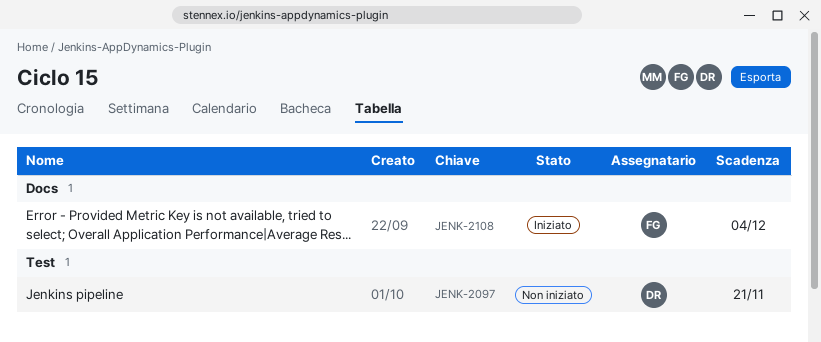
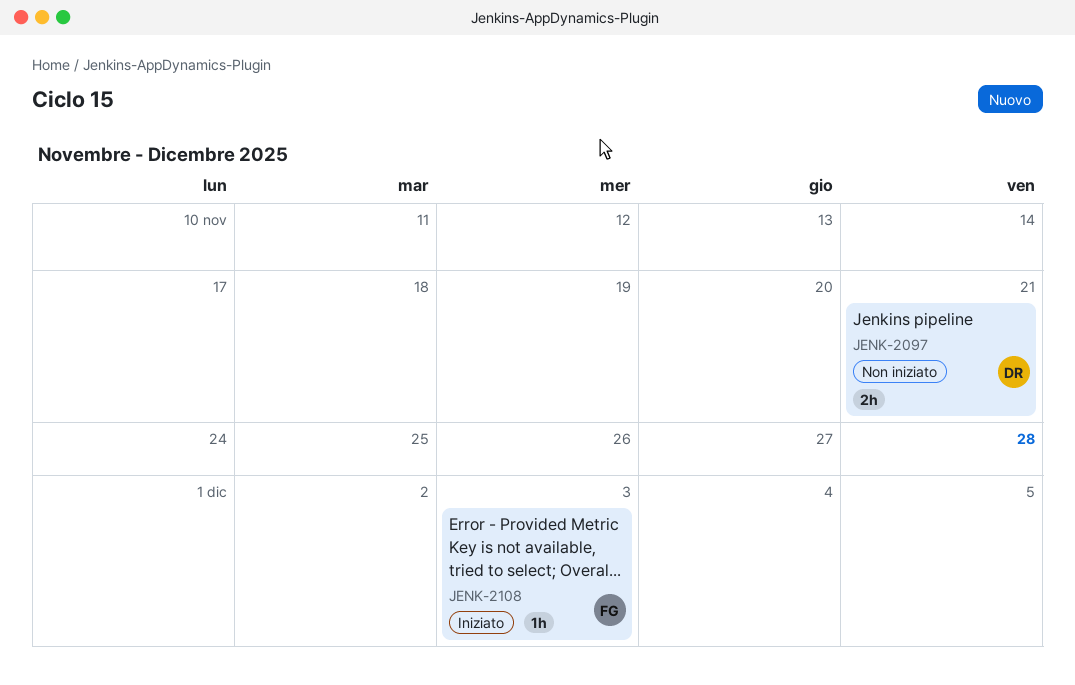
JENK-2108, due: Dec 4 -> Dec 3

